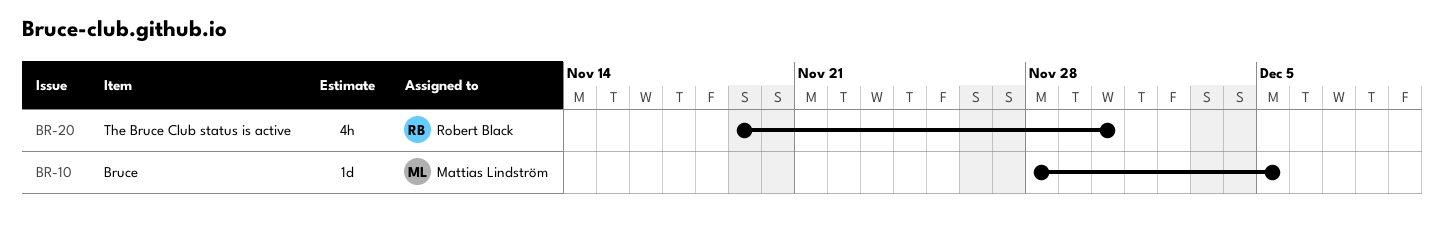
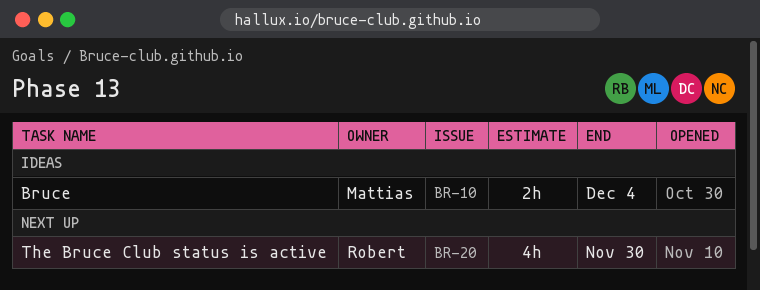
BR-10, estimate: 1d -> 2h
BR-10, due: Dec 5 -> Dec 4

